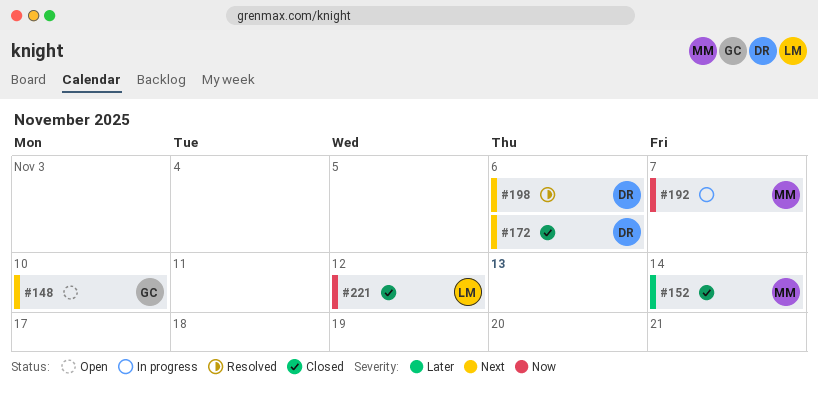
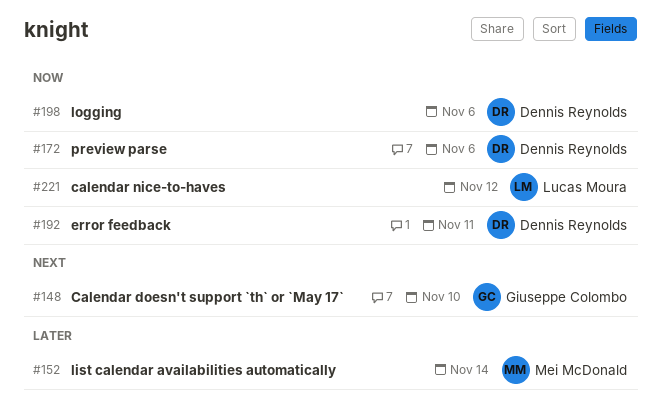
#172, priority: Next -> Now
#192, owner: Mei McDonald -> Dennis Reynolds
#192, due: Nov 7 -> Nov 11
#198, priority: Next -> Now

